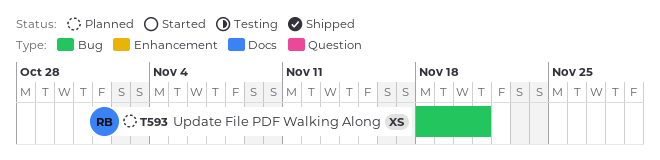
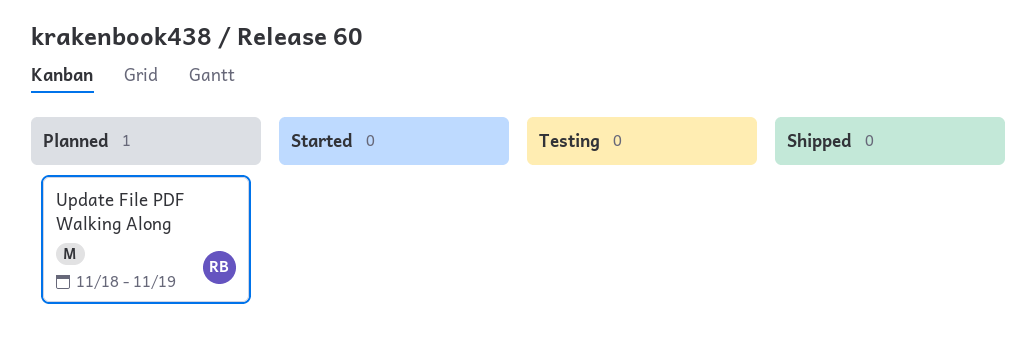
Update File PDF Walking Along, estimate: XS -> M
Update File PDF Walking Along, due: Nov 21 -> Nov 19

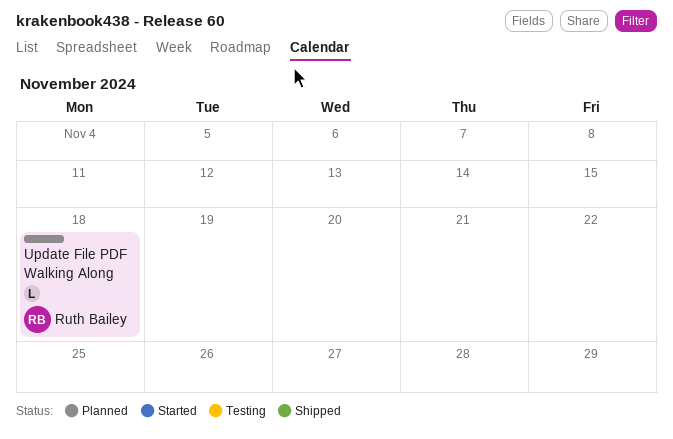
Update File PDF Walking Along, estimate: M -> L
Update File PDF Walking Along, due: Nov 19 -> Nov 18

